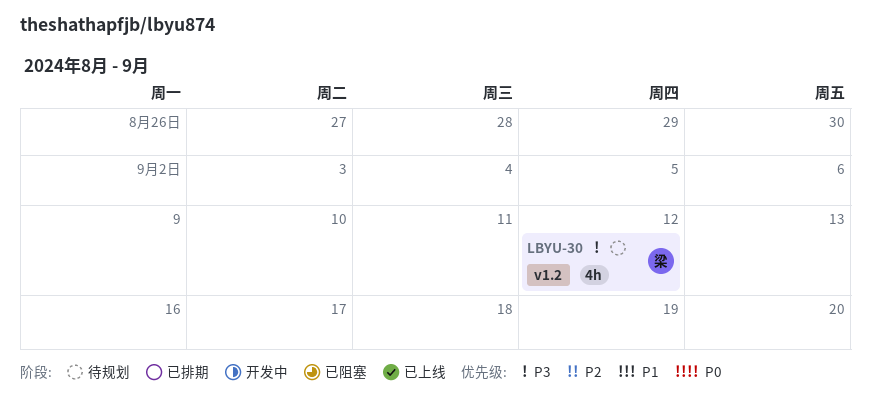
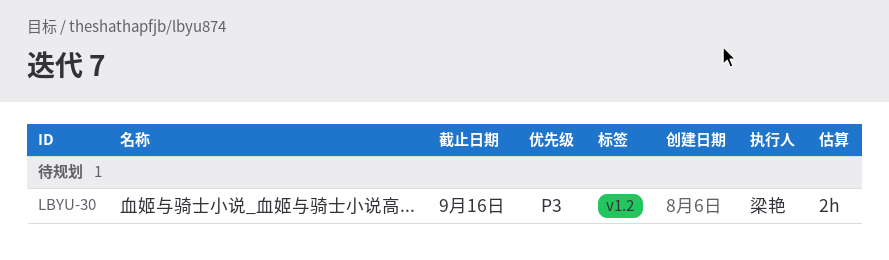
LBYU-30, estimate: 4h -> 2h
LBYU-30, due: Sep 12 -> Sep 16

